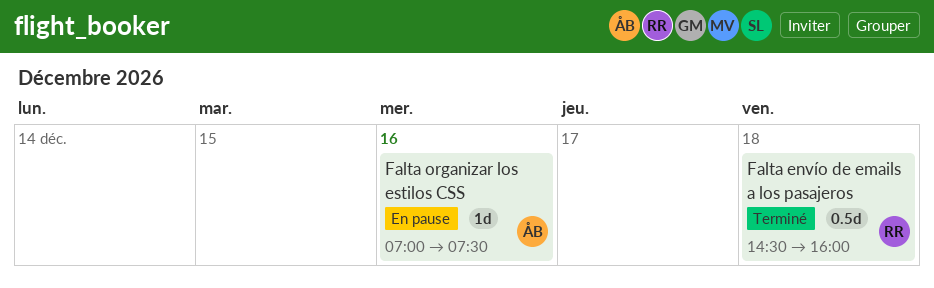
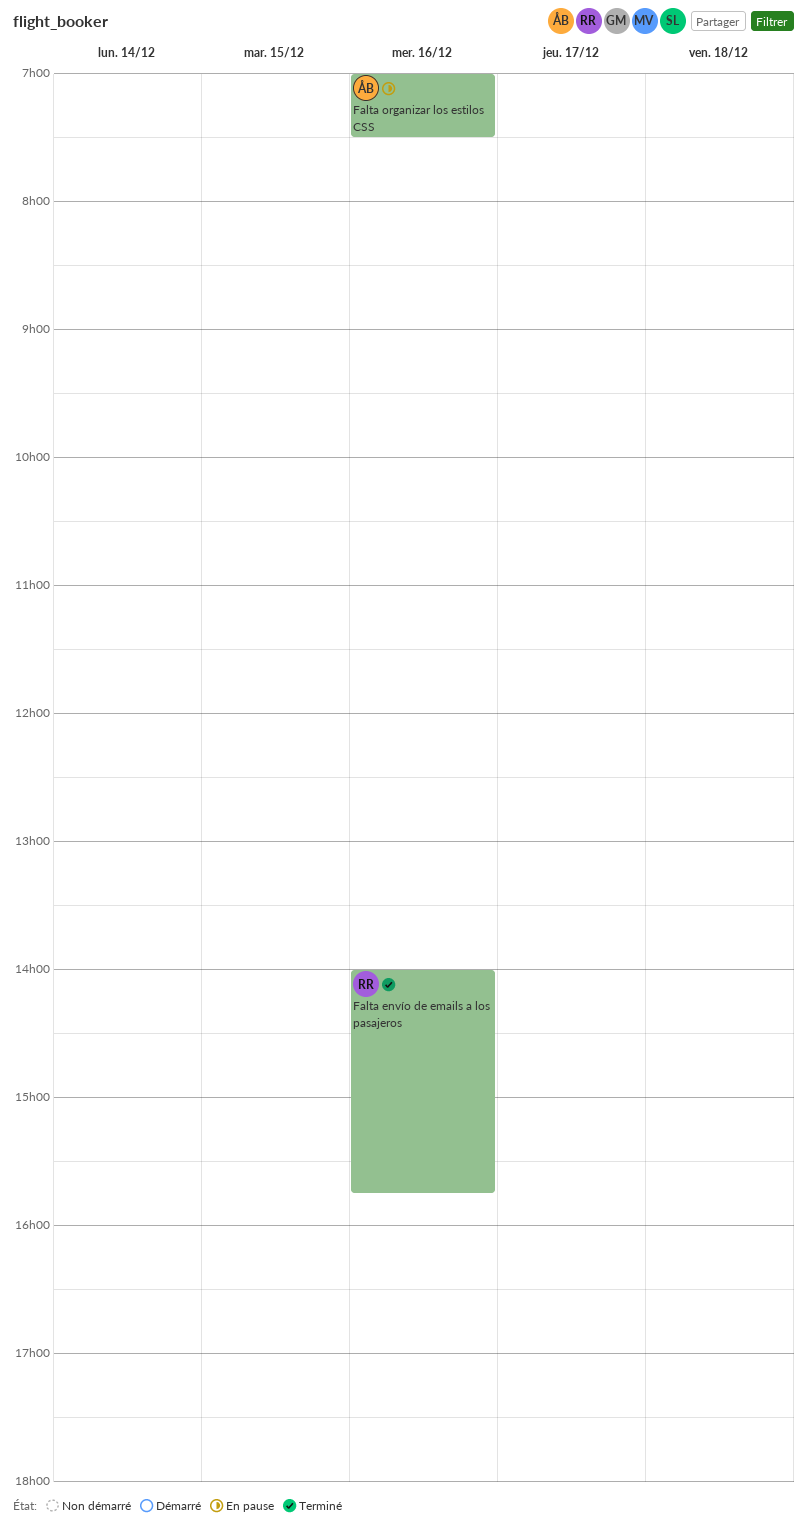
Falta envío de emails a los pasajeros, day: Dec 18 -> Dec 16
Falta envío de emails a los pasajeros, begins: 14:30 -> 14:00
Falta envío de emails a los pasajeros, ends: 16:00 -> 15:45

